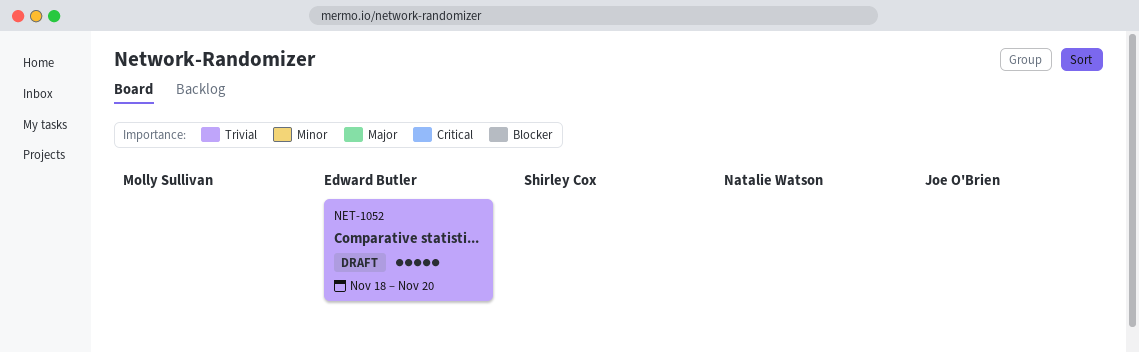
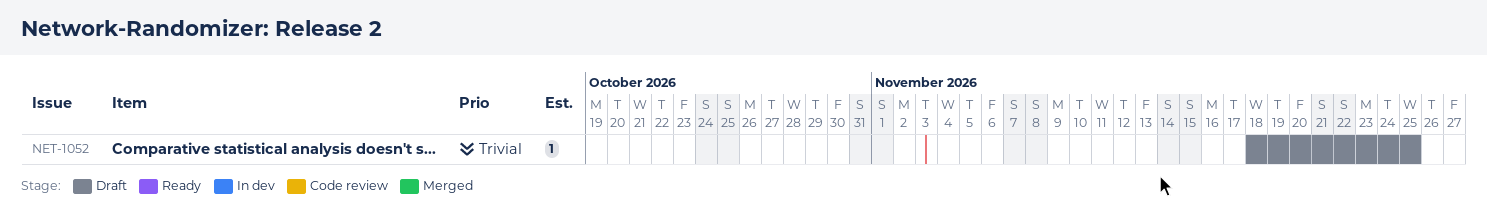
NET-1052, estimate: 5 -> 1
NET-1052, due: Nov 20 -> Nov 25

